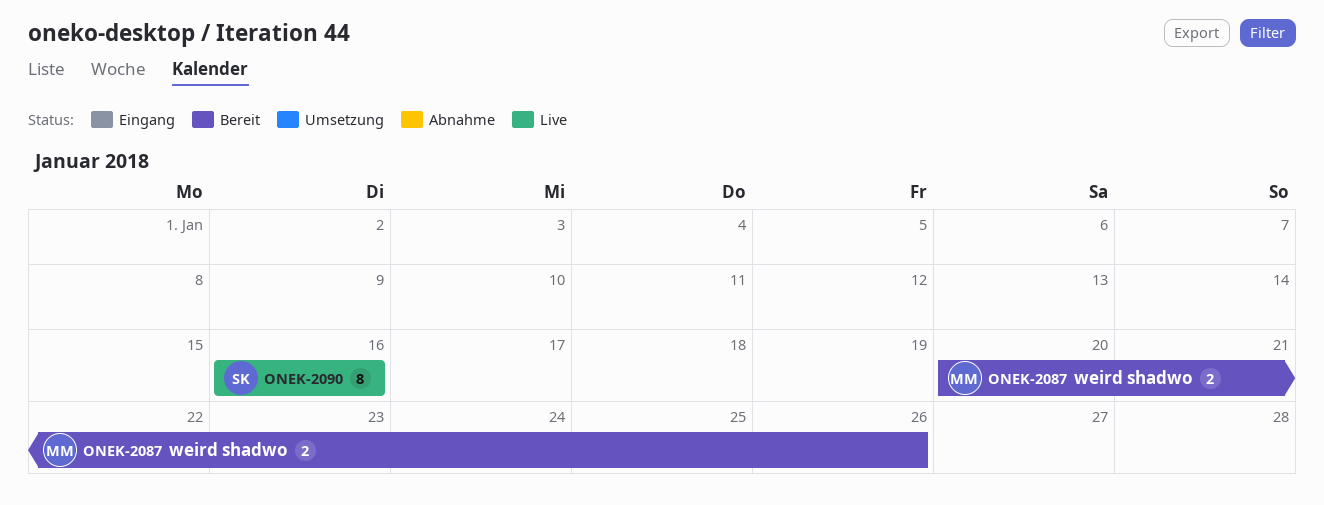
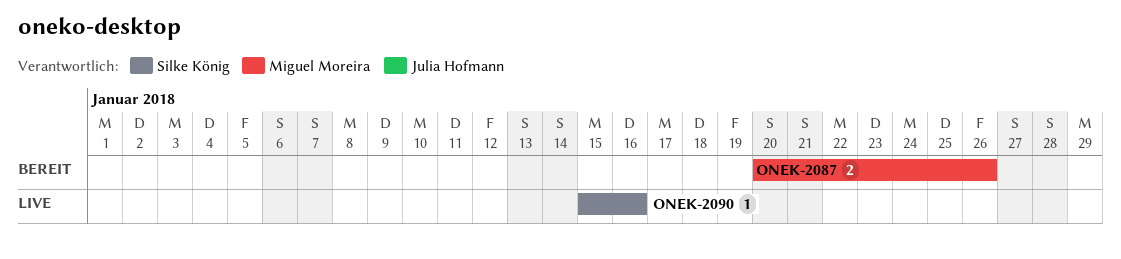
ONEK-2090, estimate: 8 -> 1
ONEK-2090, start: Jan 16 -> Jan 15

